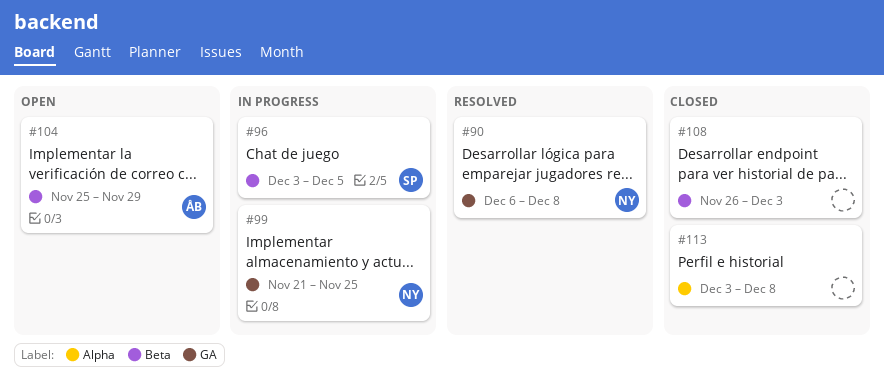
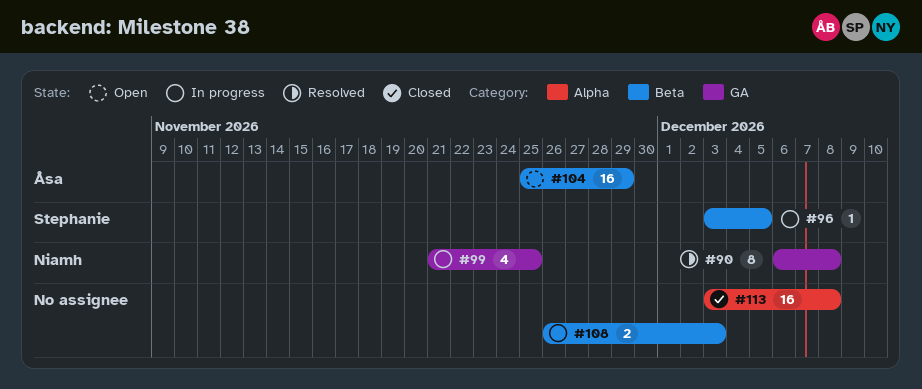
#108, status: Closed -> In progress

